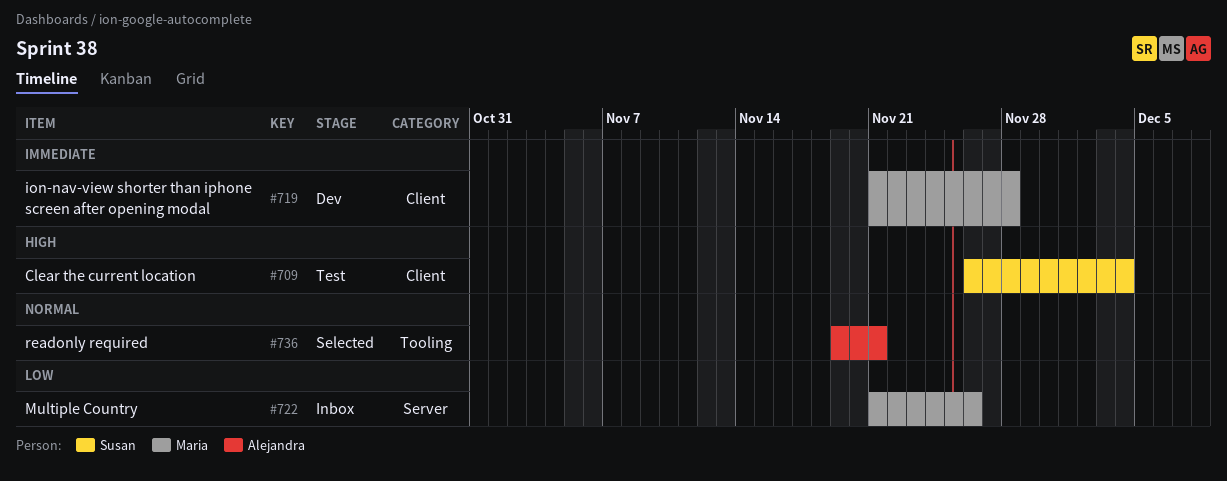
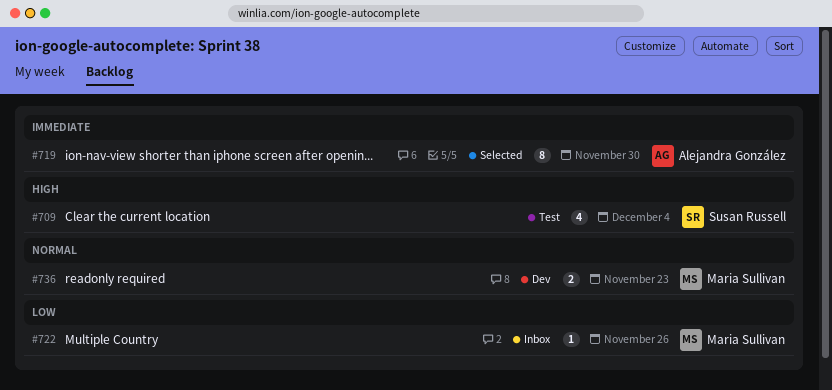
#719, status: Dev -> Selected
#719, owner: Maria Sullivan -> Alejandra González
#719, due: Nov 28 -> Nov 30
#736, status: Selected -> Dev
#736, owner: Alejandra González -> Maria Sullivan
#736, due: Nov 21 -> Nov 23

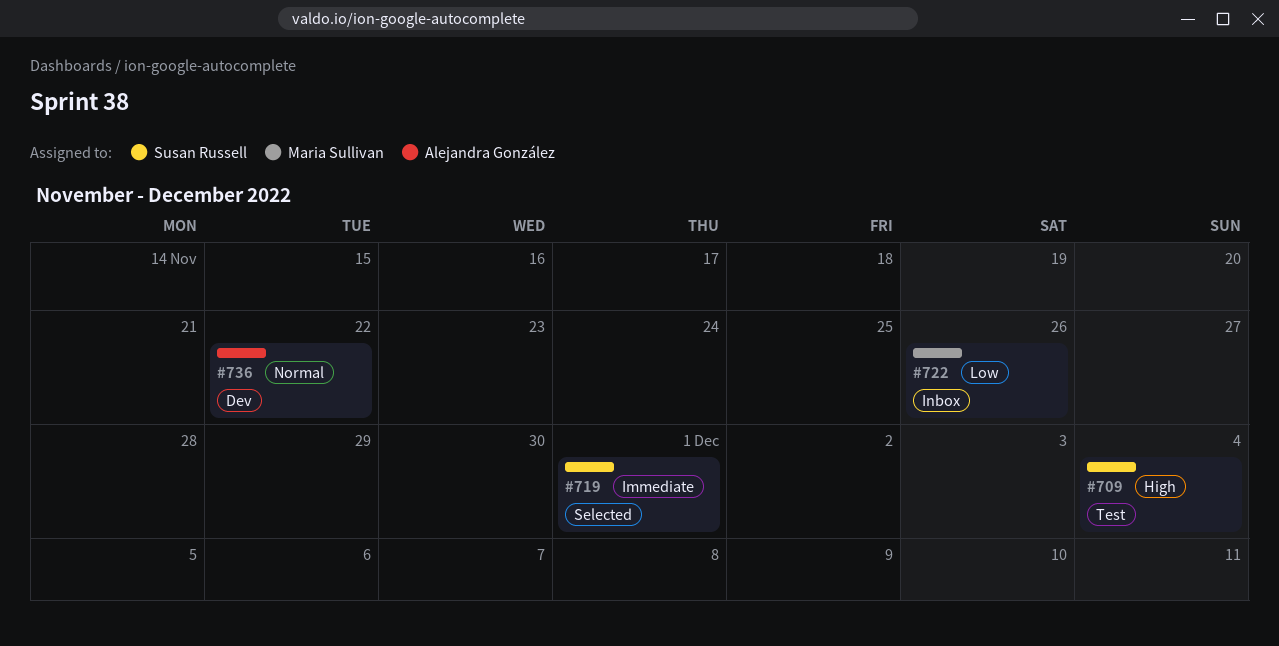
#719, owner: Alejandra González -> Susan Russell
#719, due: Nov 30 -> Dec 1
#736, owner: Maria Sullivan -> Alejandra González
#736, due: Nov 23 -> Nov 22

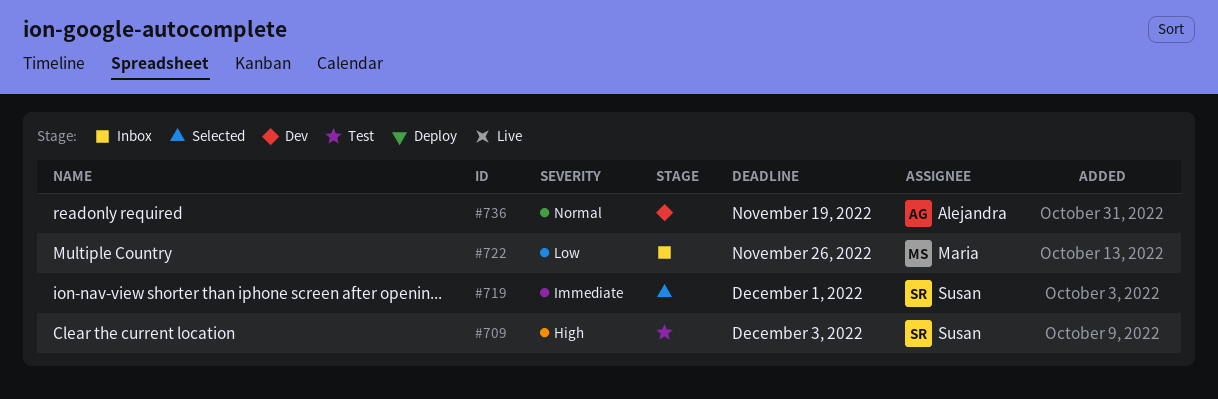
#709, due: Dec 4 -> Dec 3
#736, due: Nov 22 -> Nov 19

